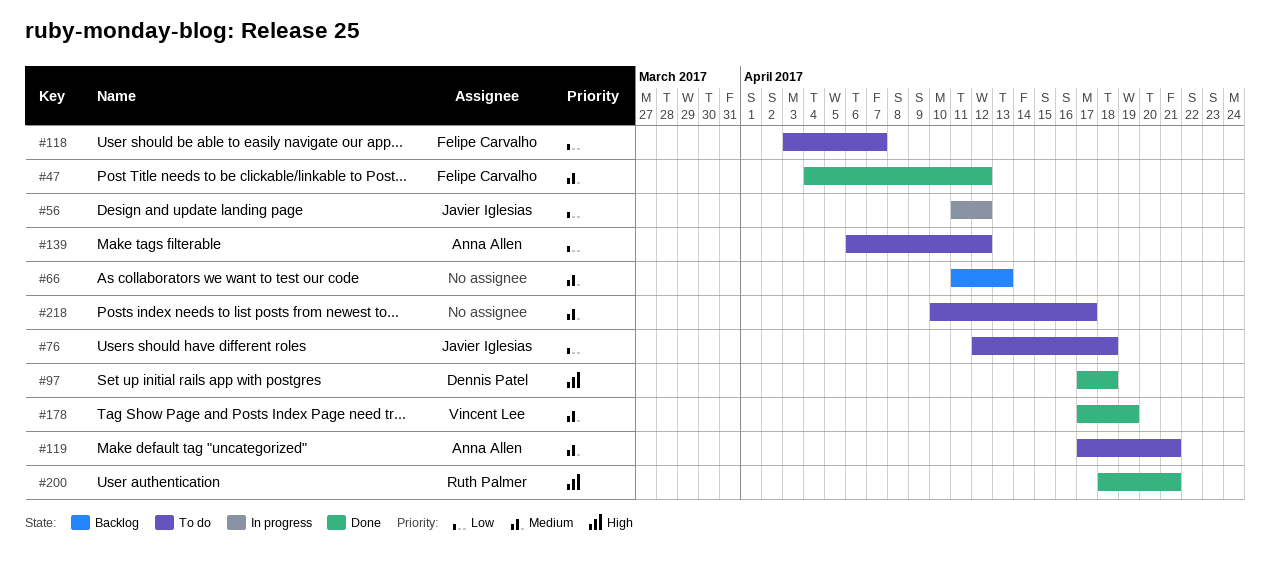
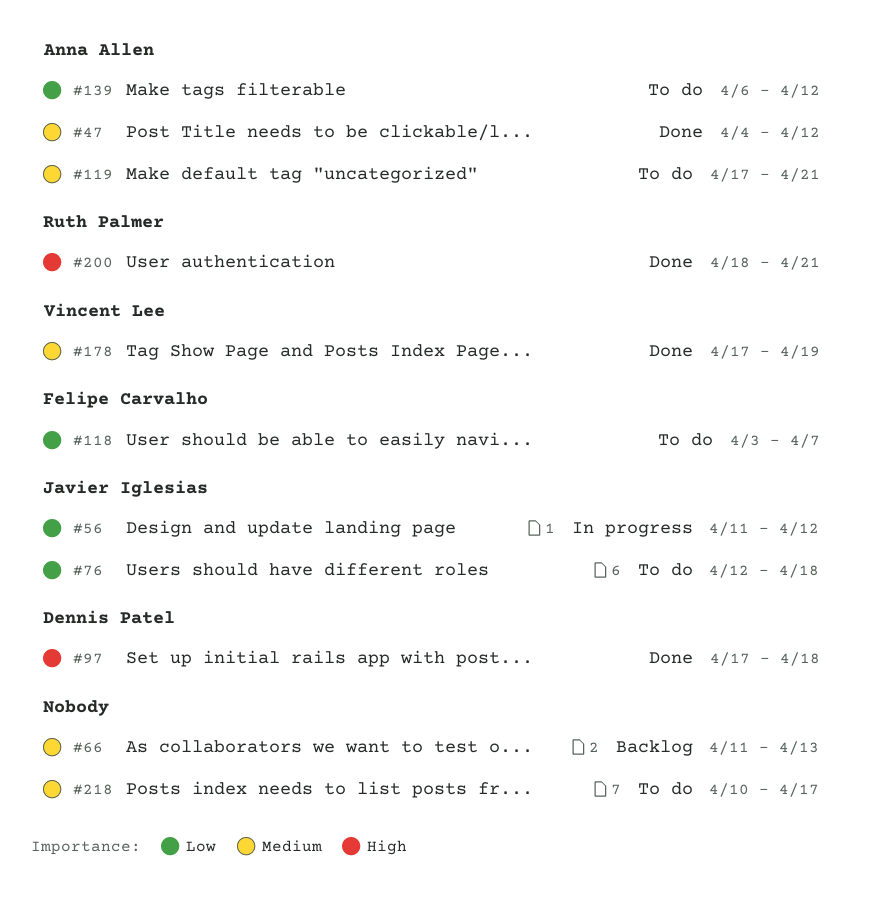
#47, owner: Felipe Carvalho -> Anna Allen

